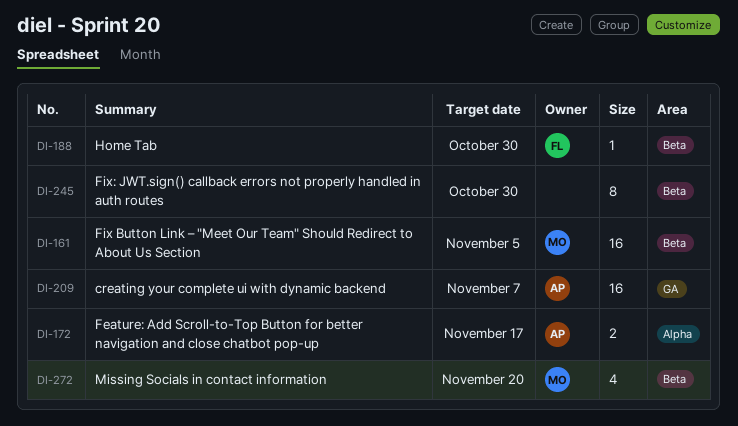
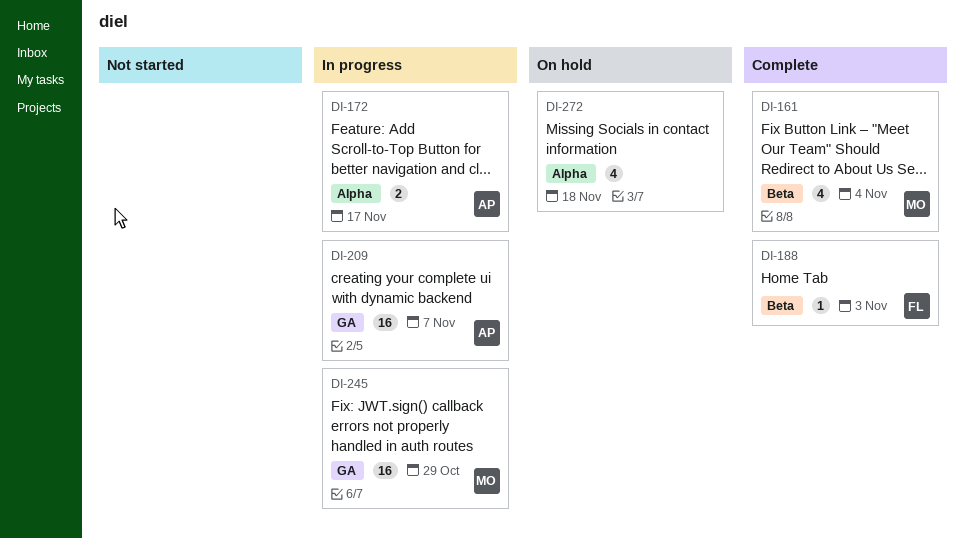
DI-161, estimate: 16 -> 4
DI-161, due: Nov 5 -> Nov 4
DI-188, due: Oct 30 -> Nov 3
DI-245, owner: none -> MO
DI-245, label: Beta -> GA
DI-245, estimate: 8 -> 16
DI-245, due: Oct 30 -> Oct 29
DI-272, owner: MO -> none
DI-272, label: Beta -> Alpha
DI-272, due: Nov 20 -> Nov 18

